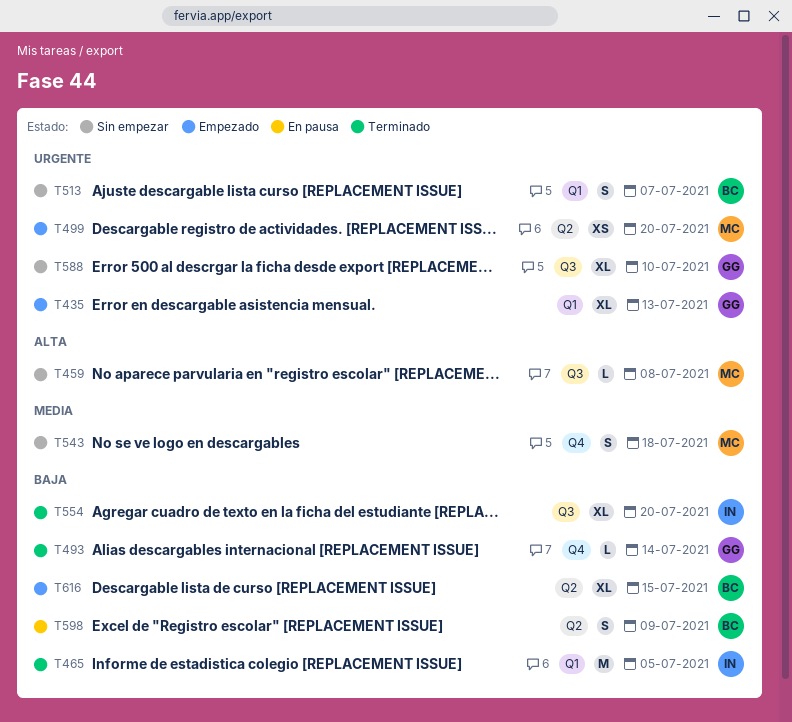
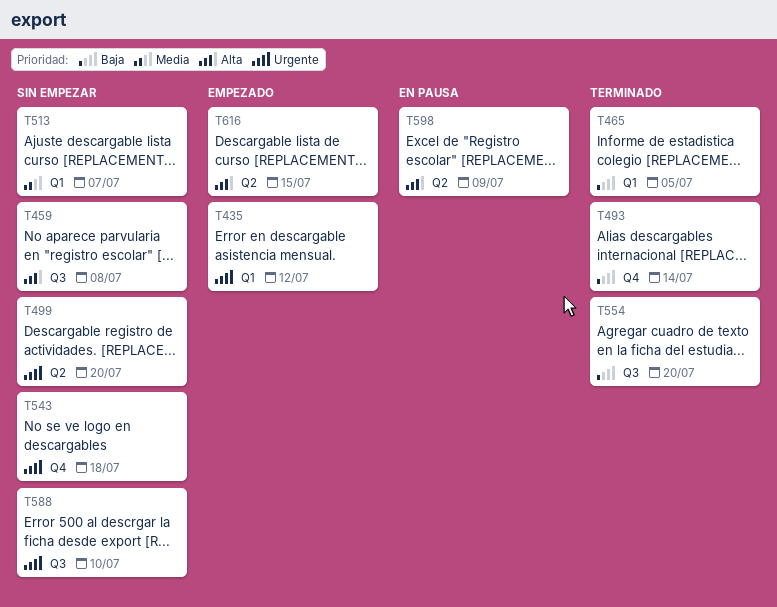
T435, due: Jul 13 -> Jul 12
T499, status: Empezado -> Sin empezar
T513, priority: Urgente -> Media
T543, priority: Media -> Urgente
T598, priority: Baja -> Alta
T616, priority: Baja -> Alta

